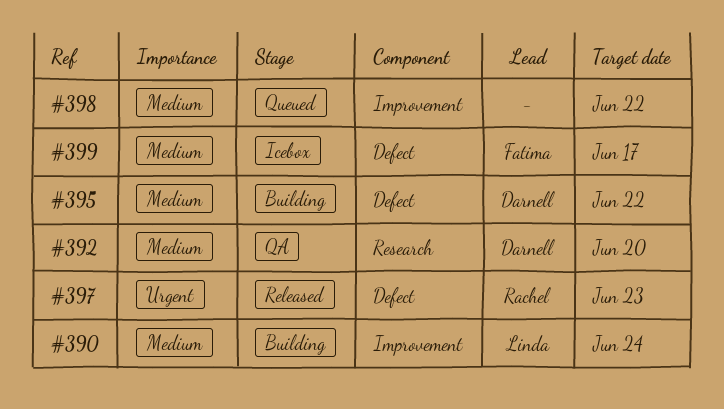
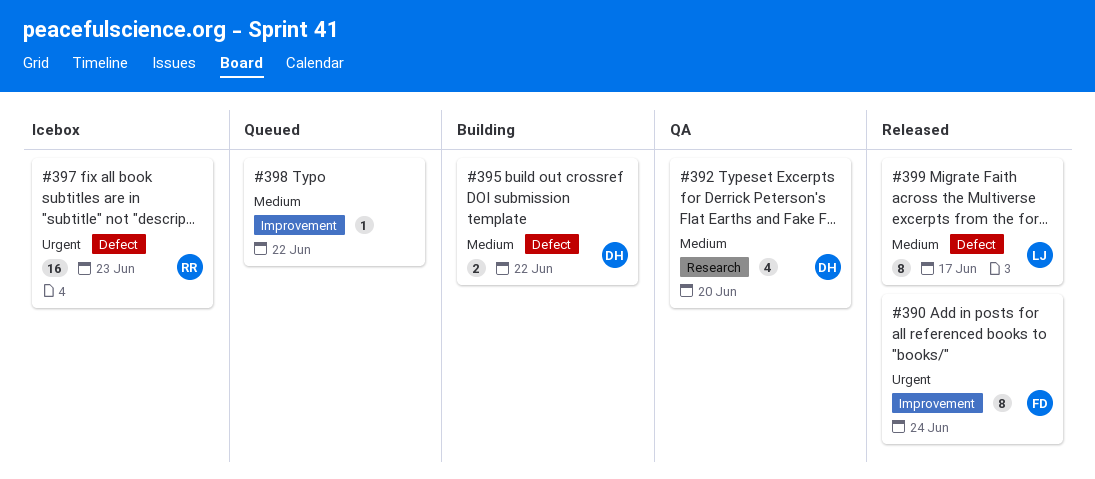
#390, status: Building -> Released
#390, owner: Linda -> Fatima
#390, priority: Medium -> Urgent
#397, status: Released -> Icebox
#399, status: Icebox -> Released
#399, owner: Fatima -> Linda

